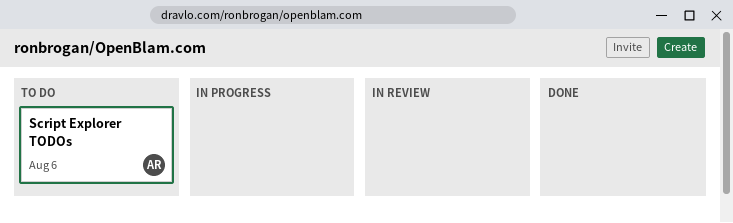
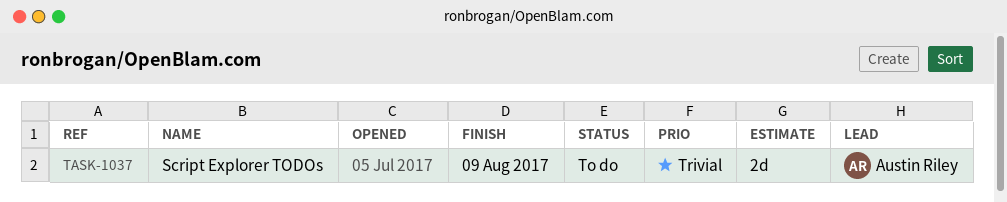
Script Explorer TODOs, due: Aug 6 -> Aug 9

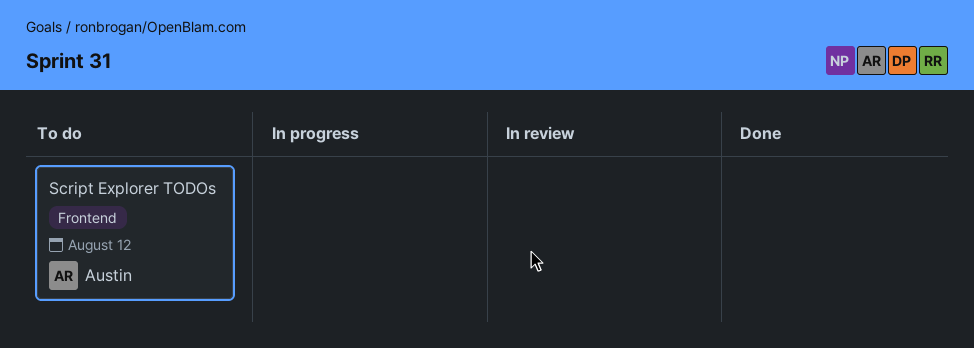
Script Explorer TODOs, due: Aug 9 -> Aug 12

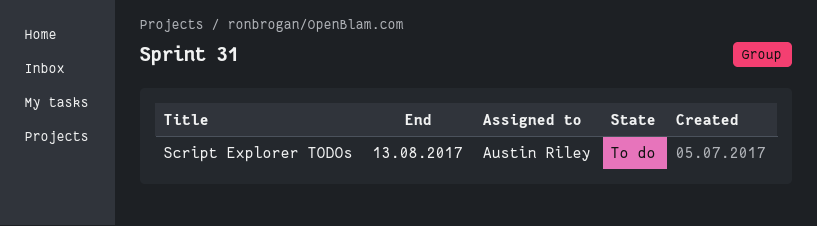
Script Explorer TODOs, due: Aug 12 -> Aug 13

